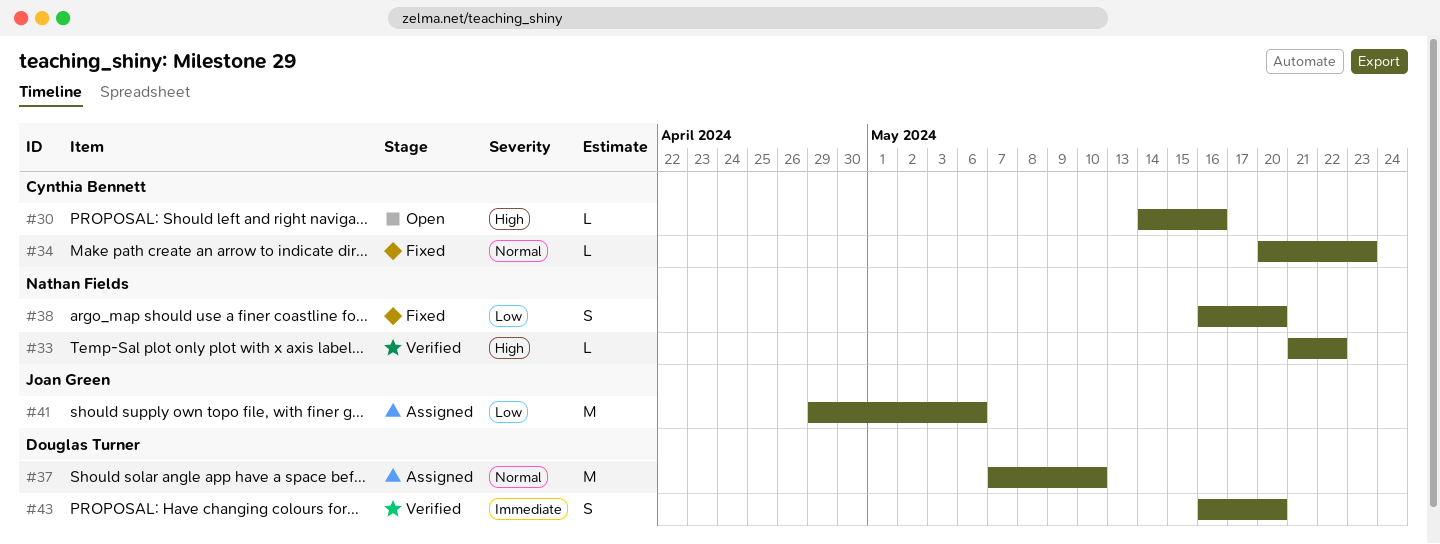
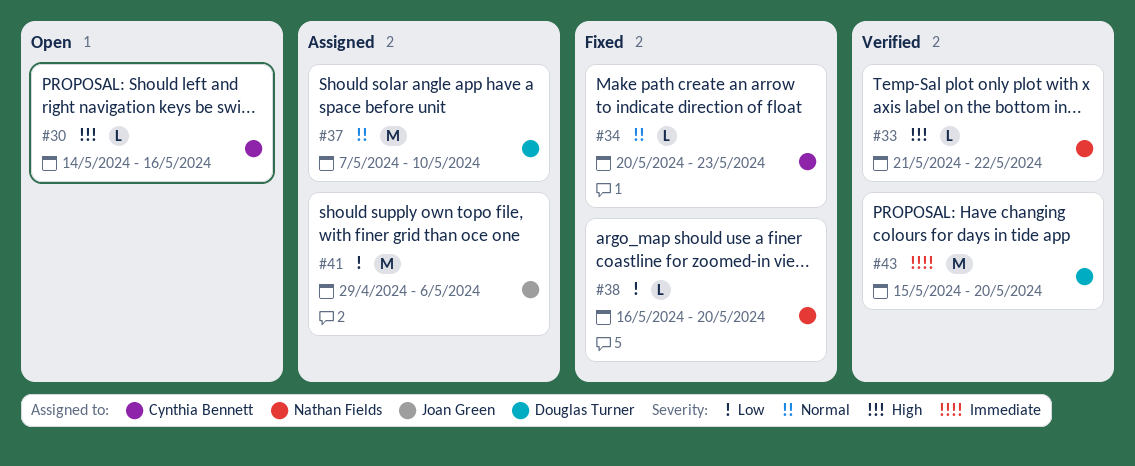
#38, estimate: S -> L
#43, estimate: S -> M
#43, start: May 16 -> May 15

